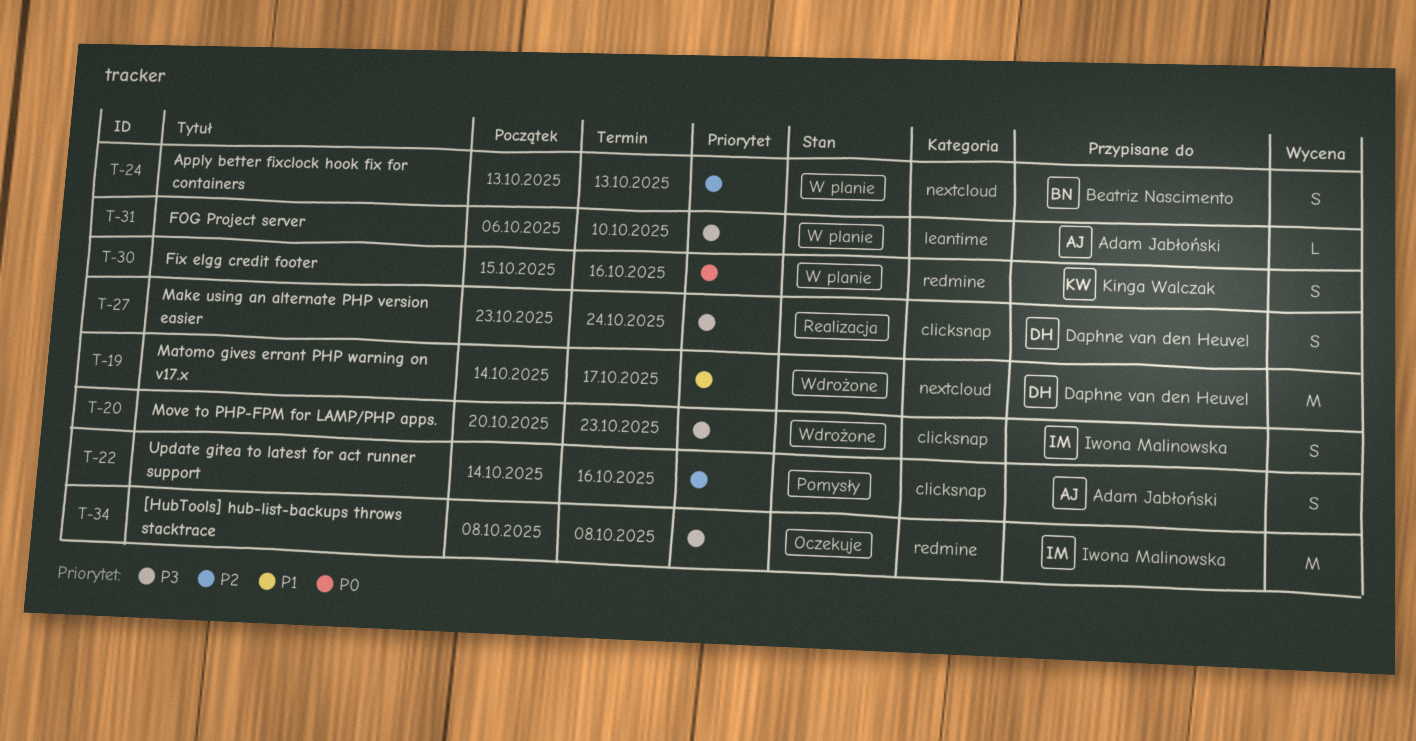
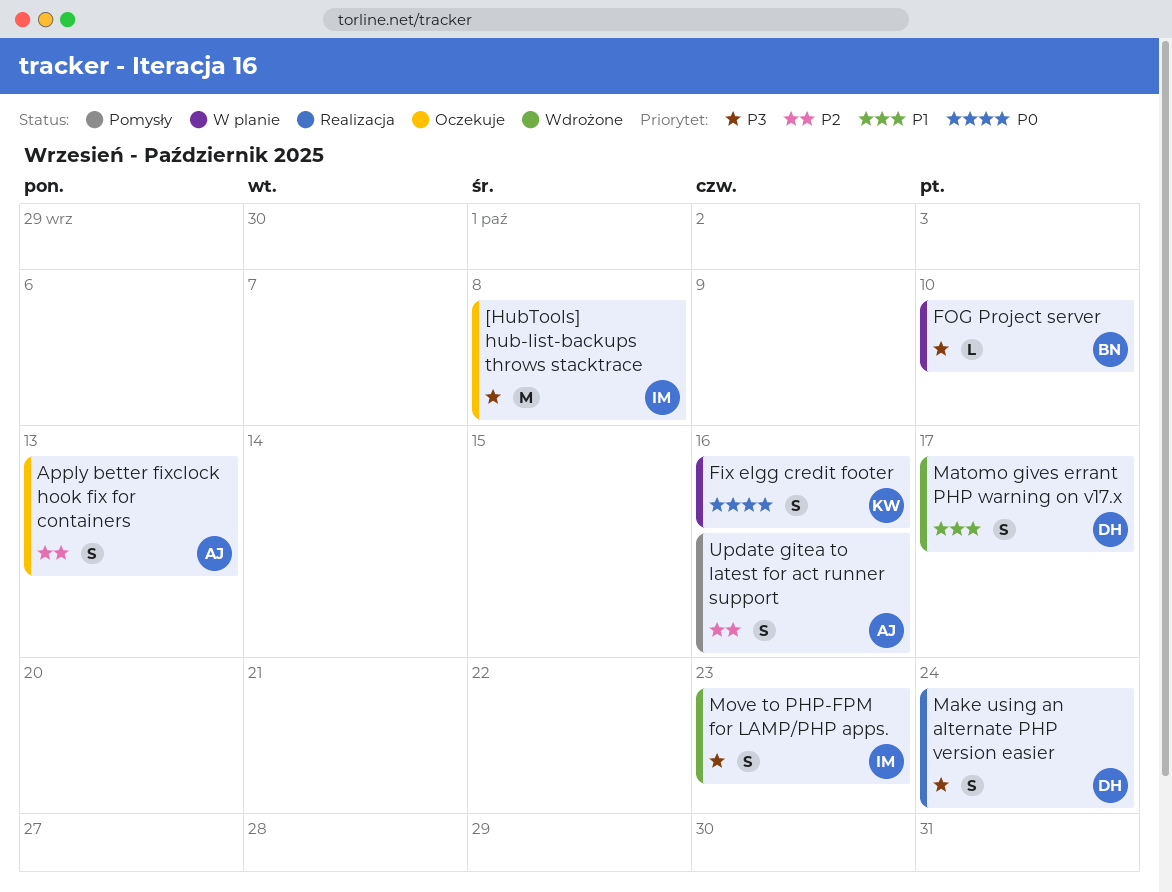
Apply better fixclock hook fix for containers, status: W planie -> Oczekuje
Apply better fixclock hook fix for containers, owner: Beatriz Nascimento -> Adam Jabłoński
FOG Project server, owner: Adam Jabłoński -> Beatriz Nascimento
Matomo gives errant PHP warning on v17.x, estimate: M -> S

